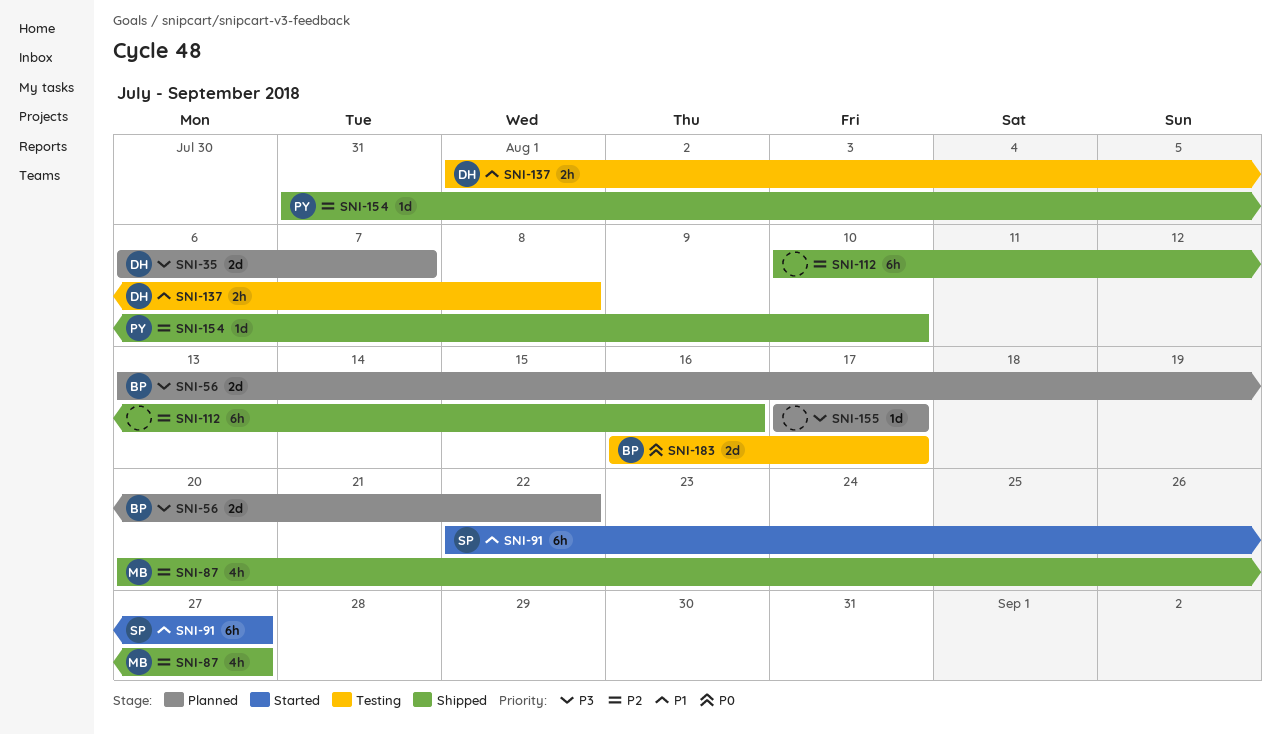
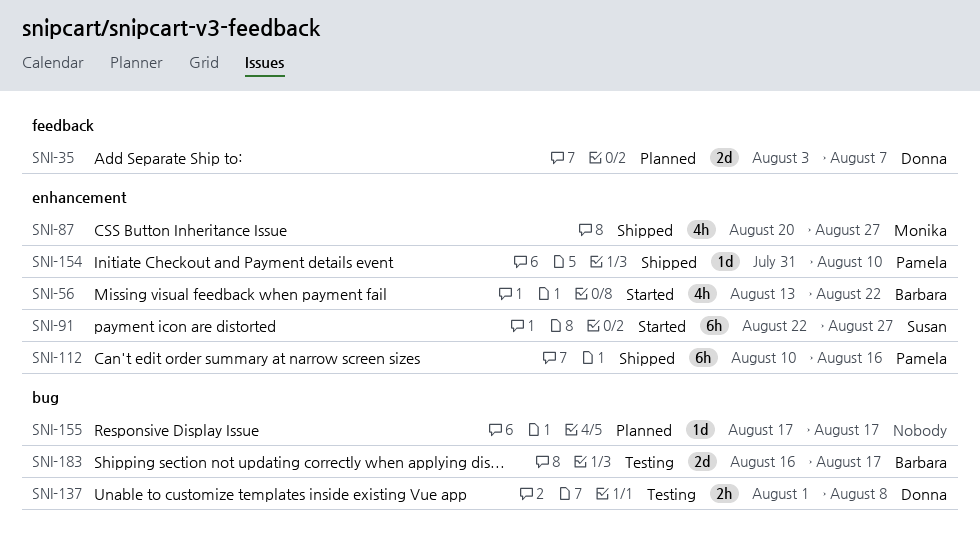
SNI-35, start: Aug 6 -> Aug 3
SNI-56, status: Planned -> Started
SNI-56, estimate: 2d -> 4h
SNI-112, owner: none -> Pamela

